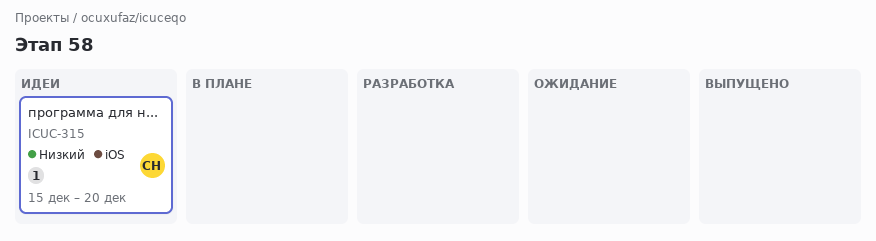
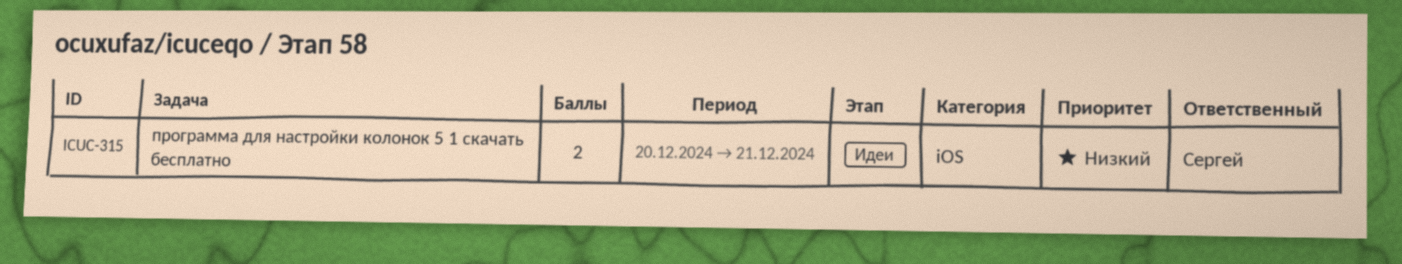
ICUC-315, estimate: 1 -> 2
ICUC-315, start: Dec 15 -> Dec 20
ICUC-315, due: Dec 20 -> Dec 21

